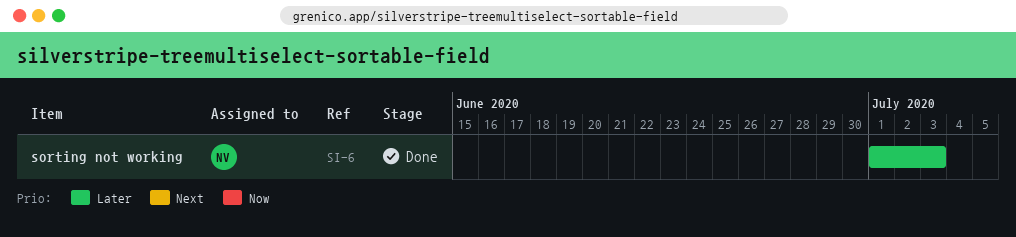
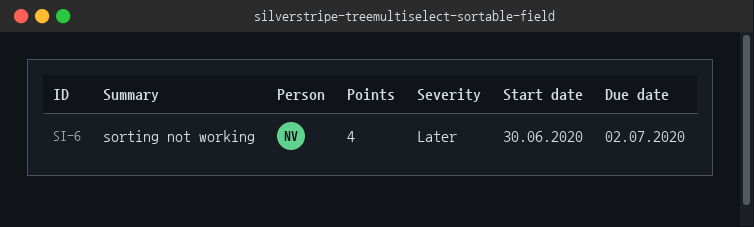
SI-6, start: Jul 1 -> Jun 30
SI-6, due: Jul 3 -> Jul 2

